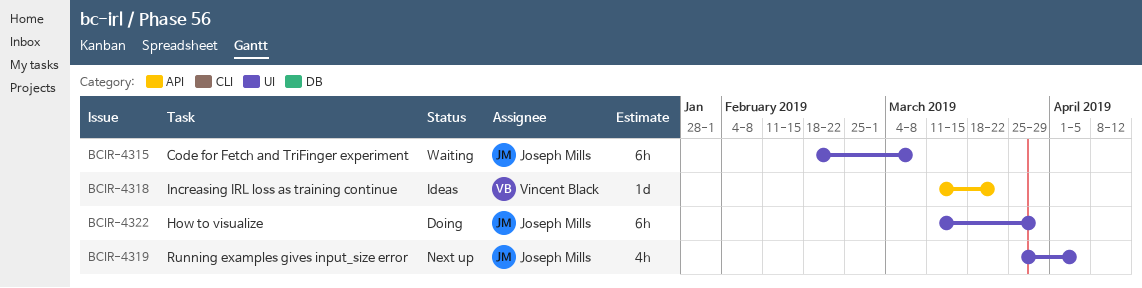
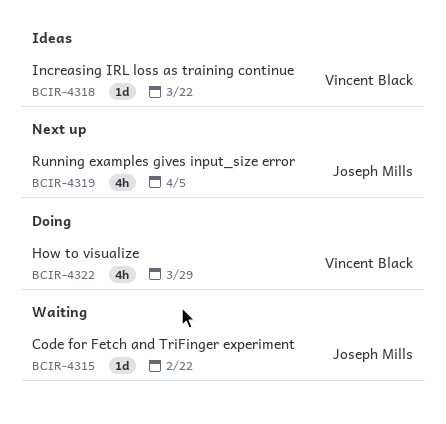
BCIR-4315, estimate: 6h -> 1d
BCIR-4315, due: Mar 8 -> Feb 22
BCIR-4322, owner: Joseph Mills -> Vincent Black
BCIR-4322, estimate: 6h -> 4h

